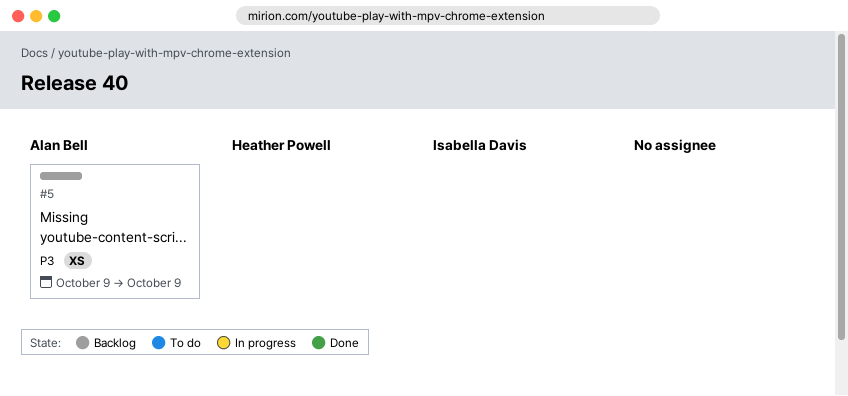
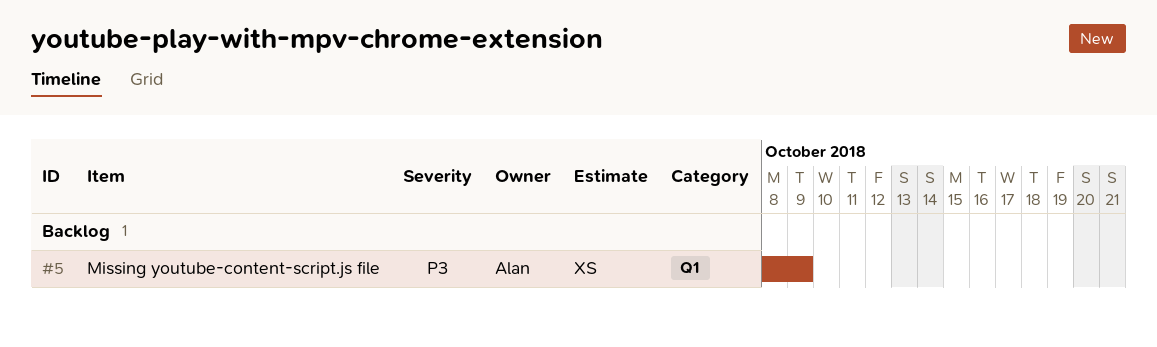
#5, start: Oct 9 -> Oct 8

